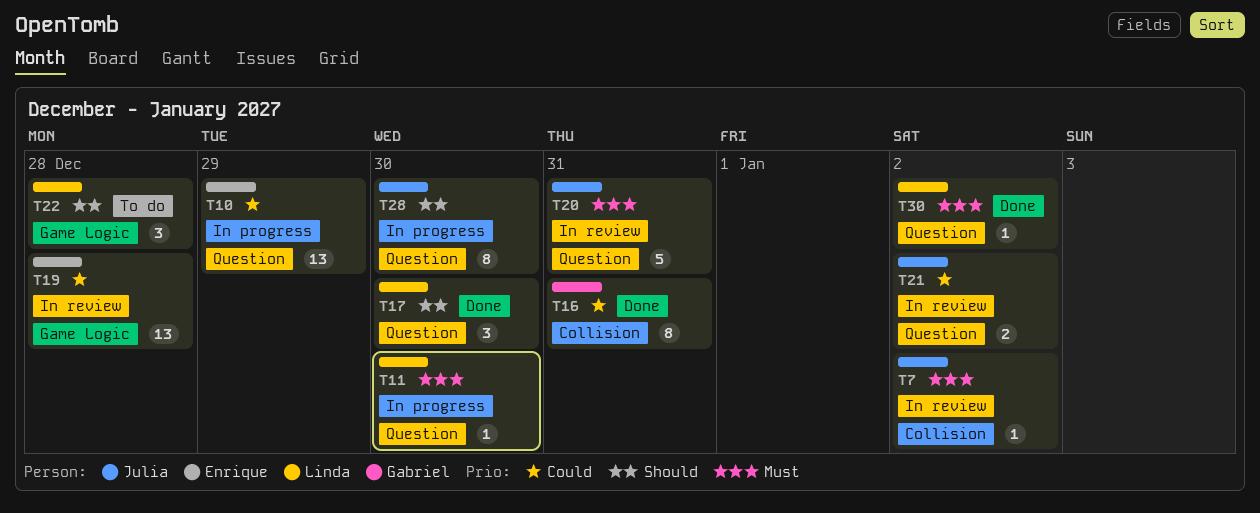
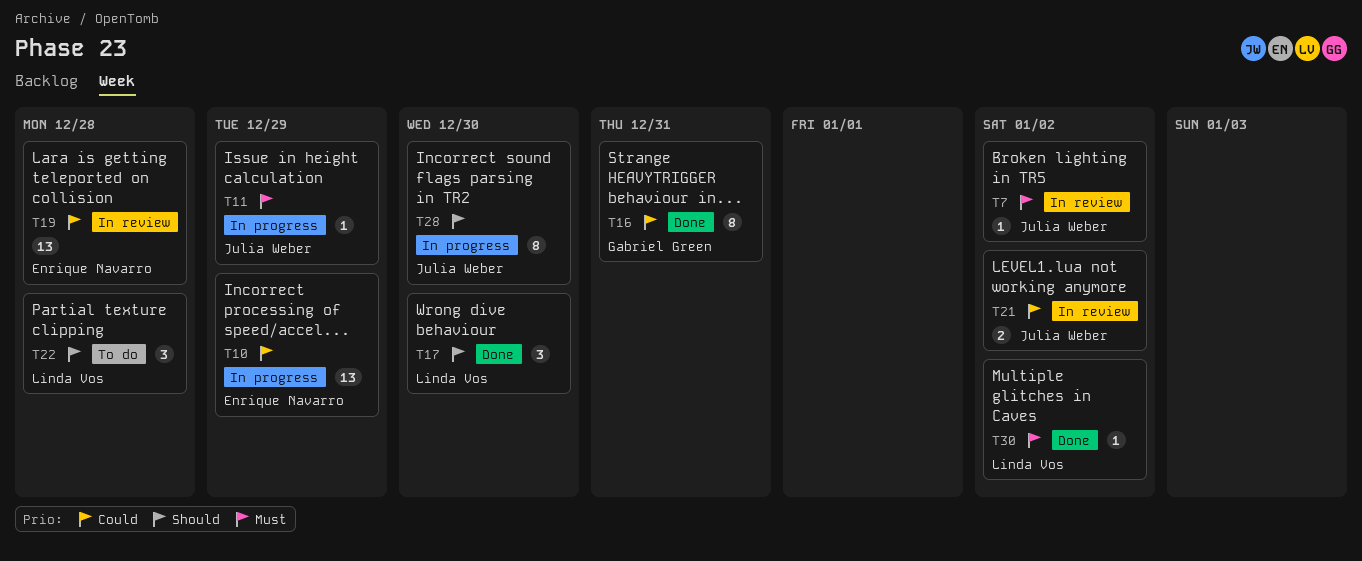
T11, owner: Linda Vos -> Julia Weber
T11, due: Dec 30 -> Dec 29
T20: present -> none

